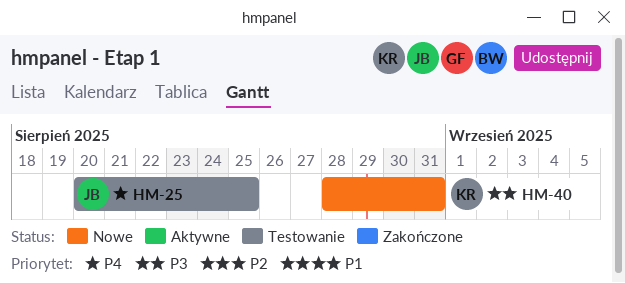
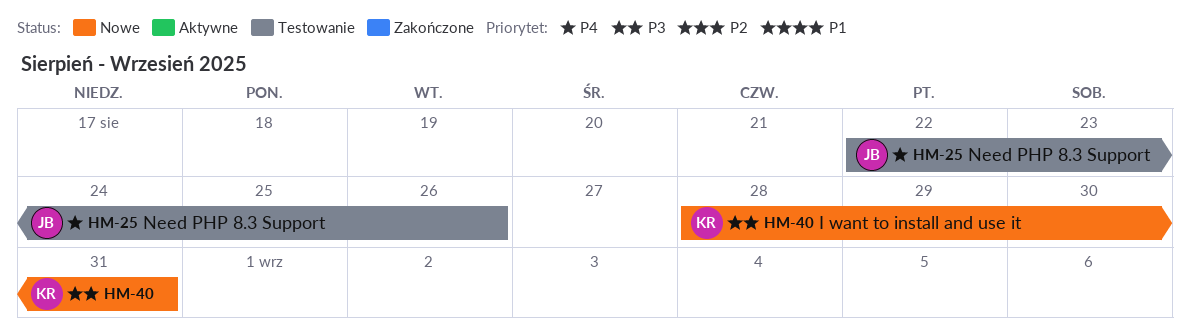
HM-25, start: Aug 20 -> Aug 22
HM-25, due: Aug 25 -> Aug 26

